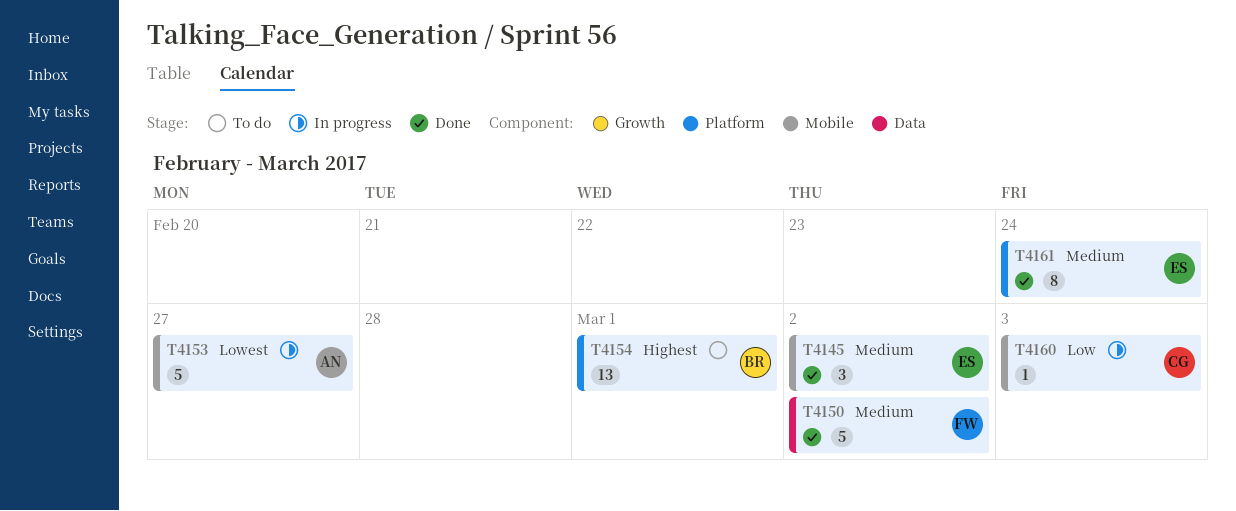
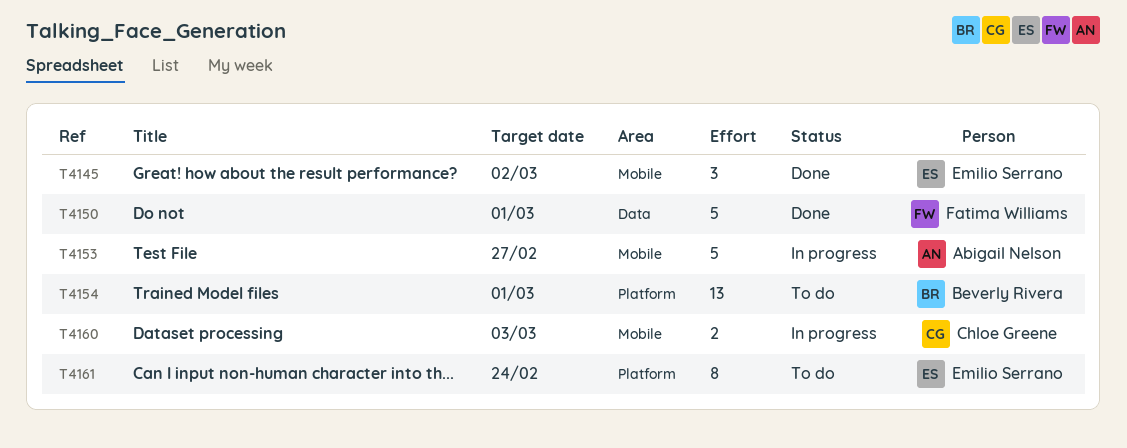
T4150, due: Mar 2 -> Mar 1
T4160, estimate: 1 -> 2
T4161, status: Done -> To do

